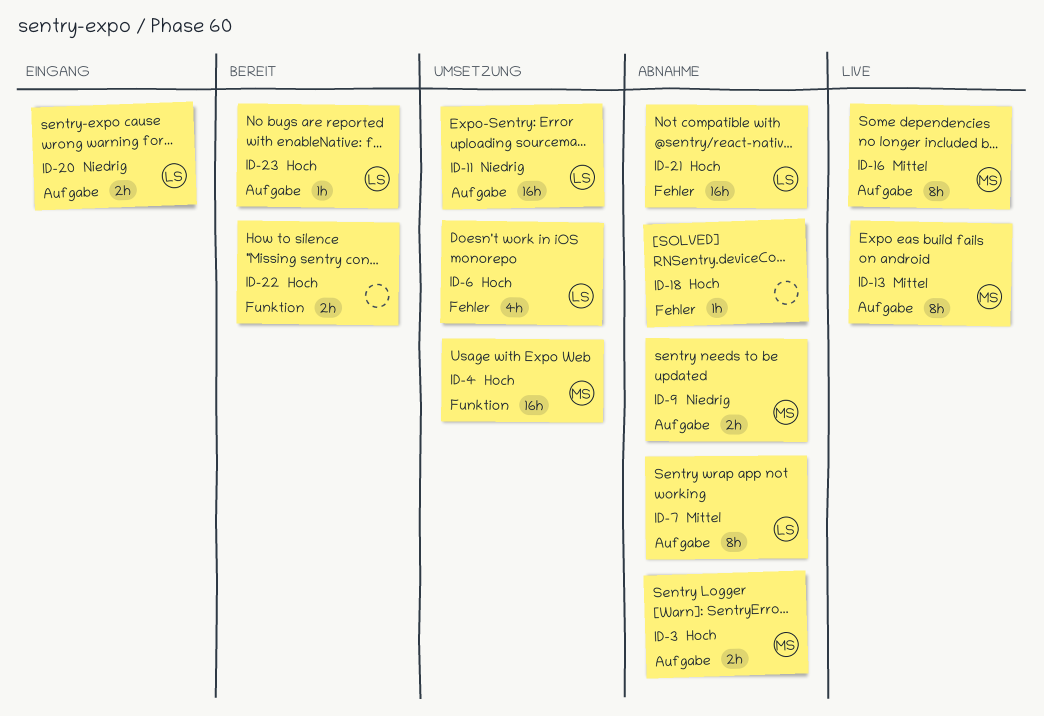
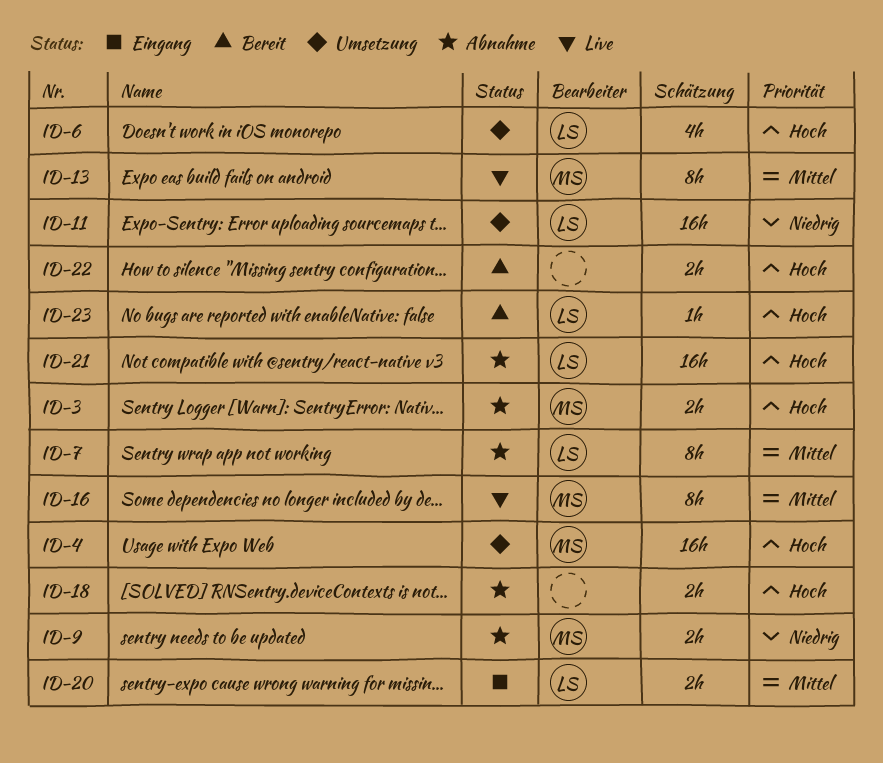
ID-18, estimate: 1h -> 2h
ID-20, priority: Niedrig -> Mittel

